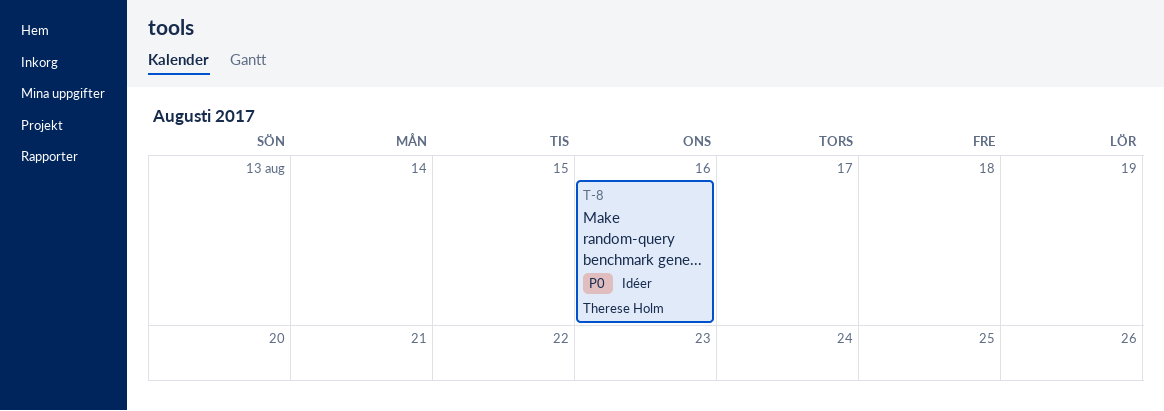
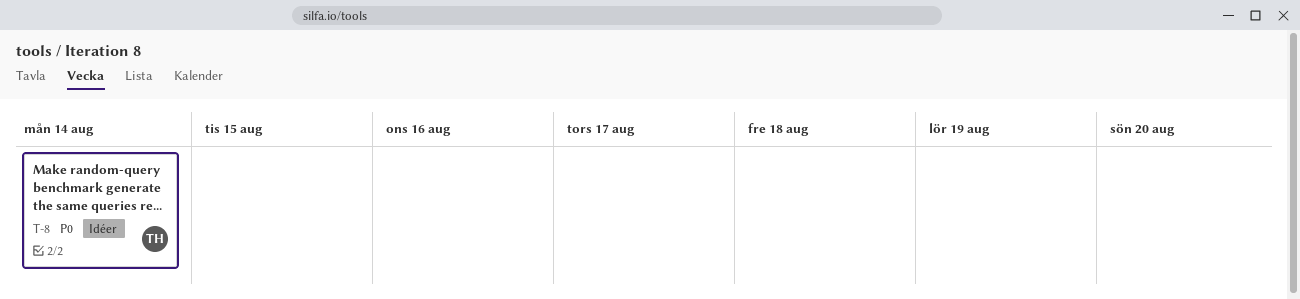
T-8, due: Aug 16 -> Aug 14

